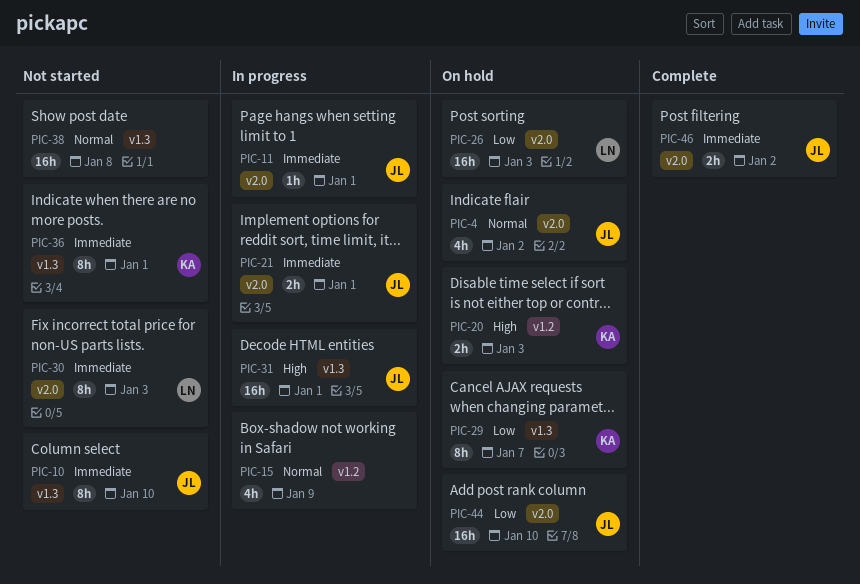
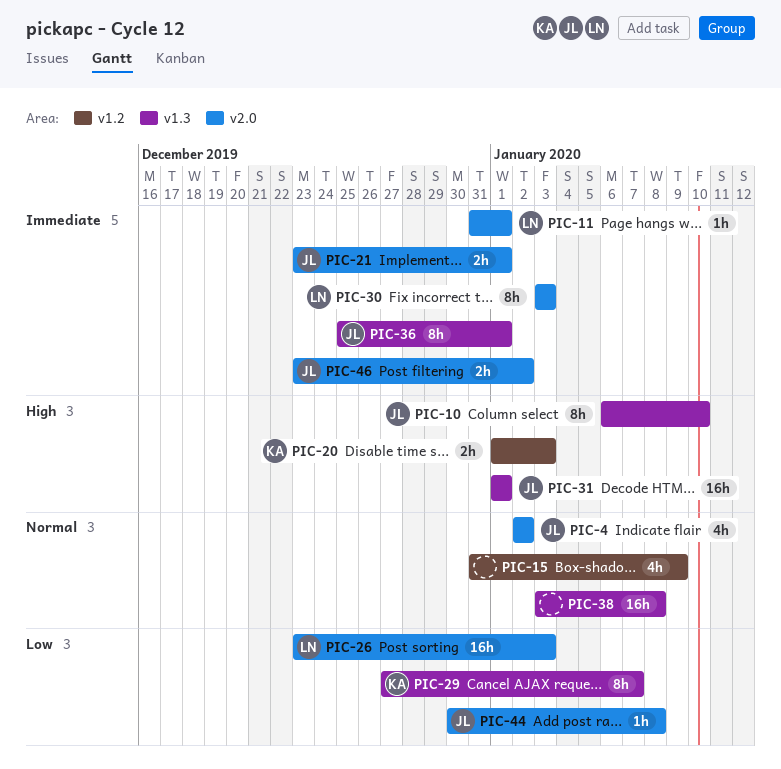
PIC-10, priority: Immediate -> High
PIC-11, owner: JL -> LN
PIC-36, owner: KA -> JL
PIC-44, estimate: 16h -> 1h
PIC-44, due: Jan 10 -> Jan 8

